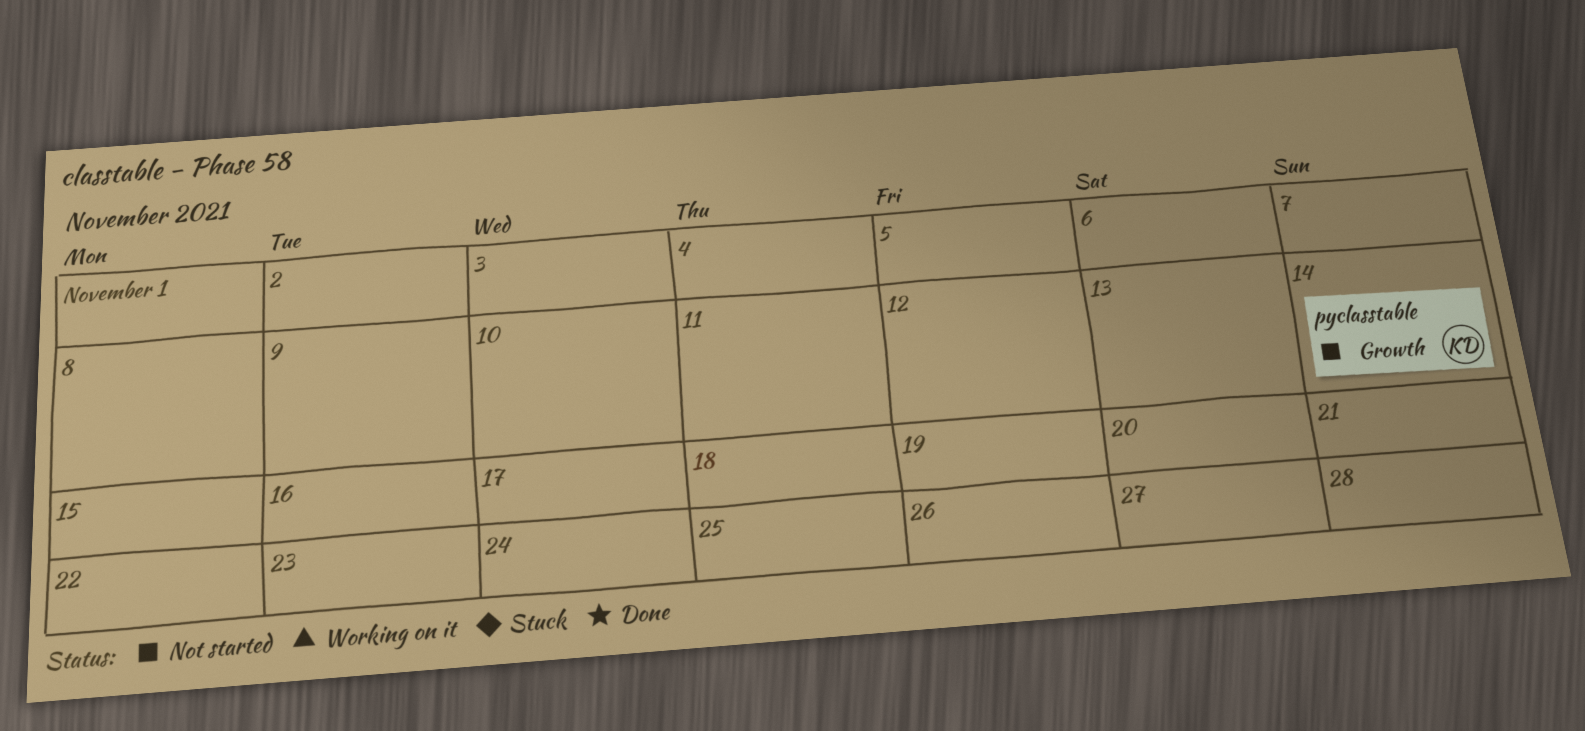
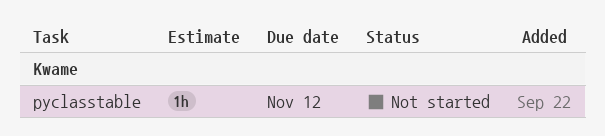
pyclasstable, due: Nov 14 -> Nov 12

